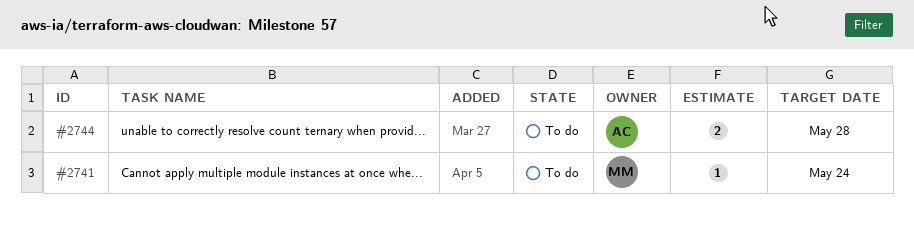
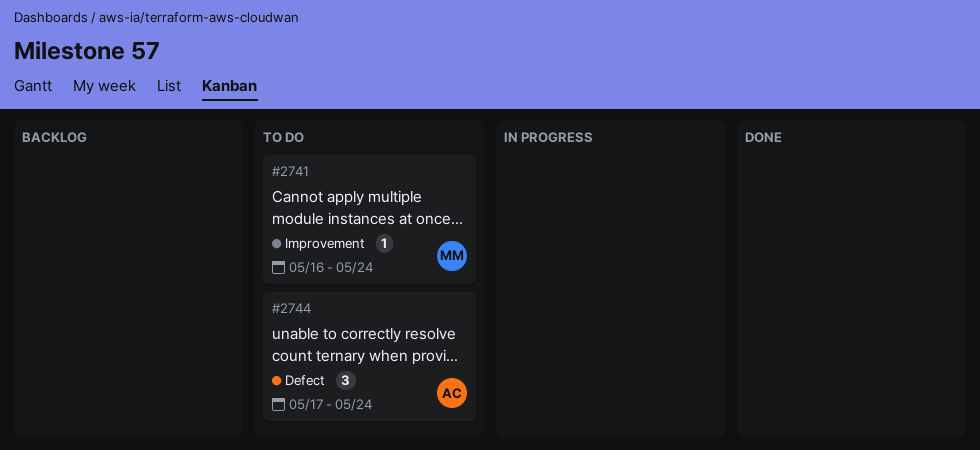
#2744, estimate: 2 -> 3
#2744, due: May 28 -> May 24

